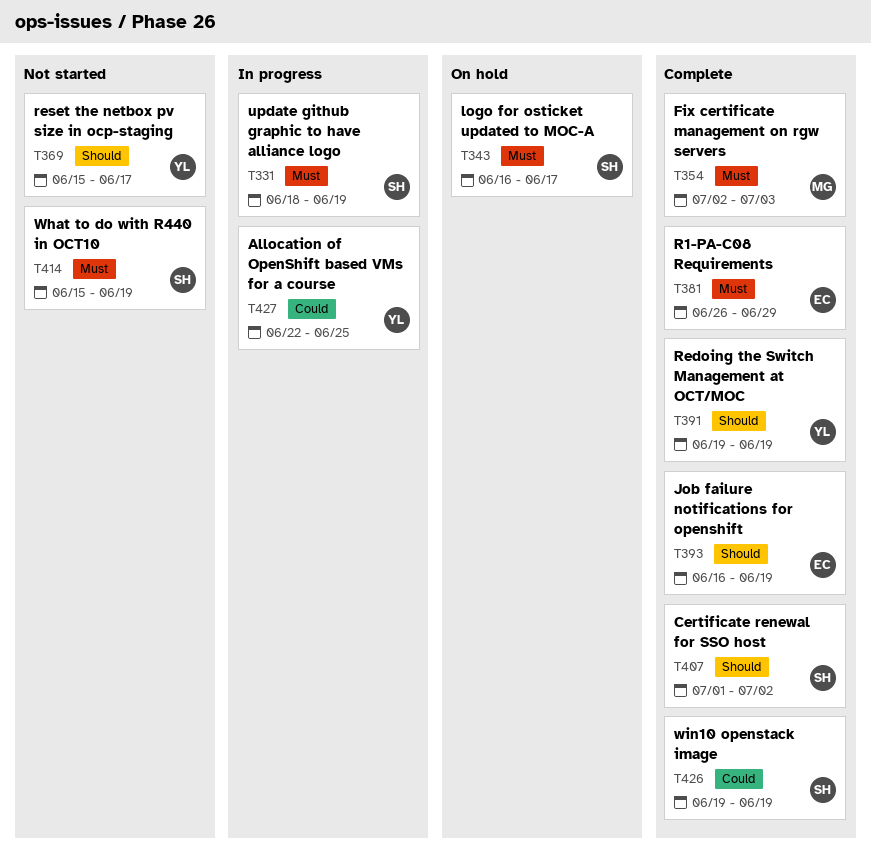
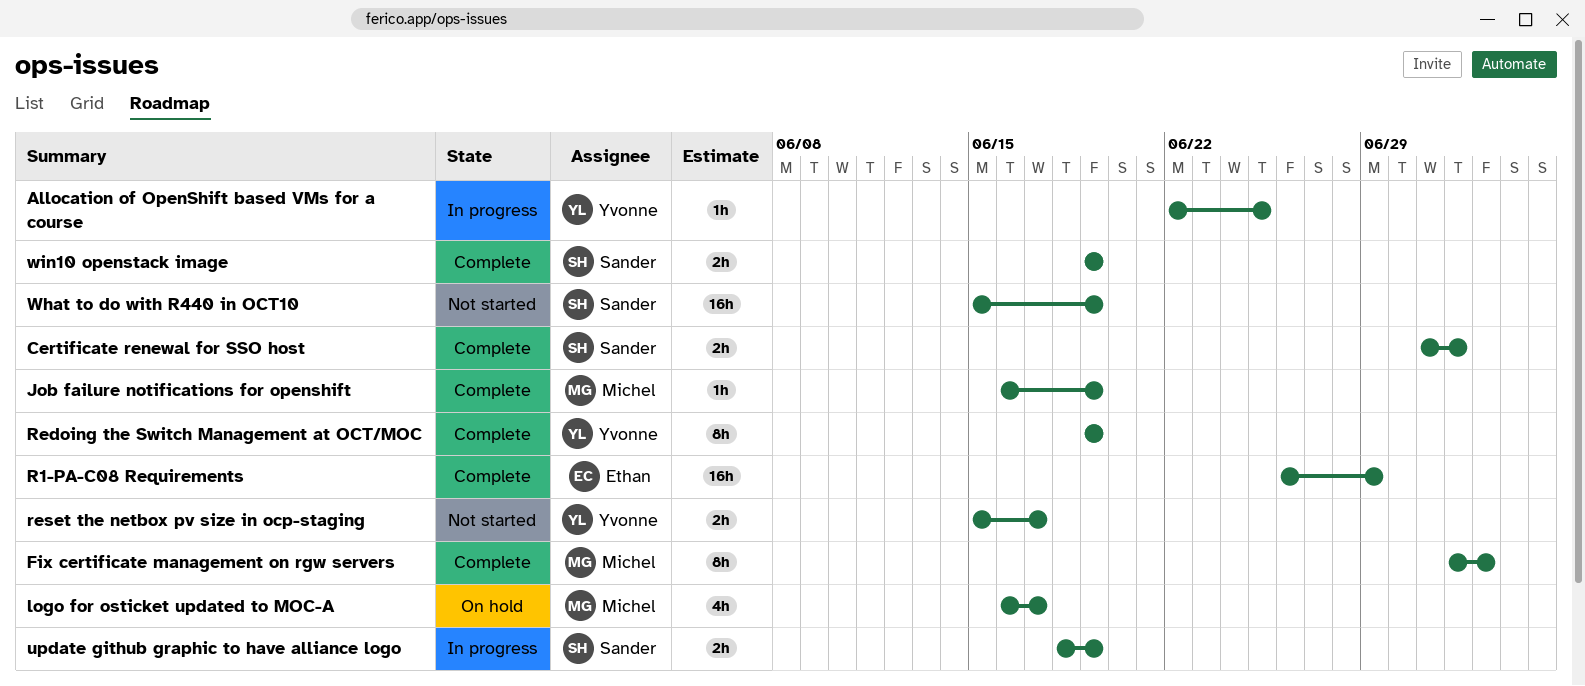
Job failure notifications for openshift, owner: Ethan -> Michel
logo for osticket updated to MOC-A, owner: Sander -> Michel

